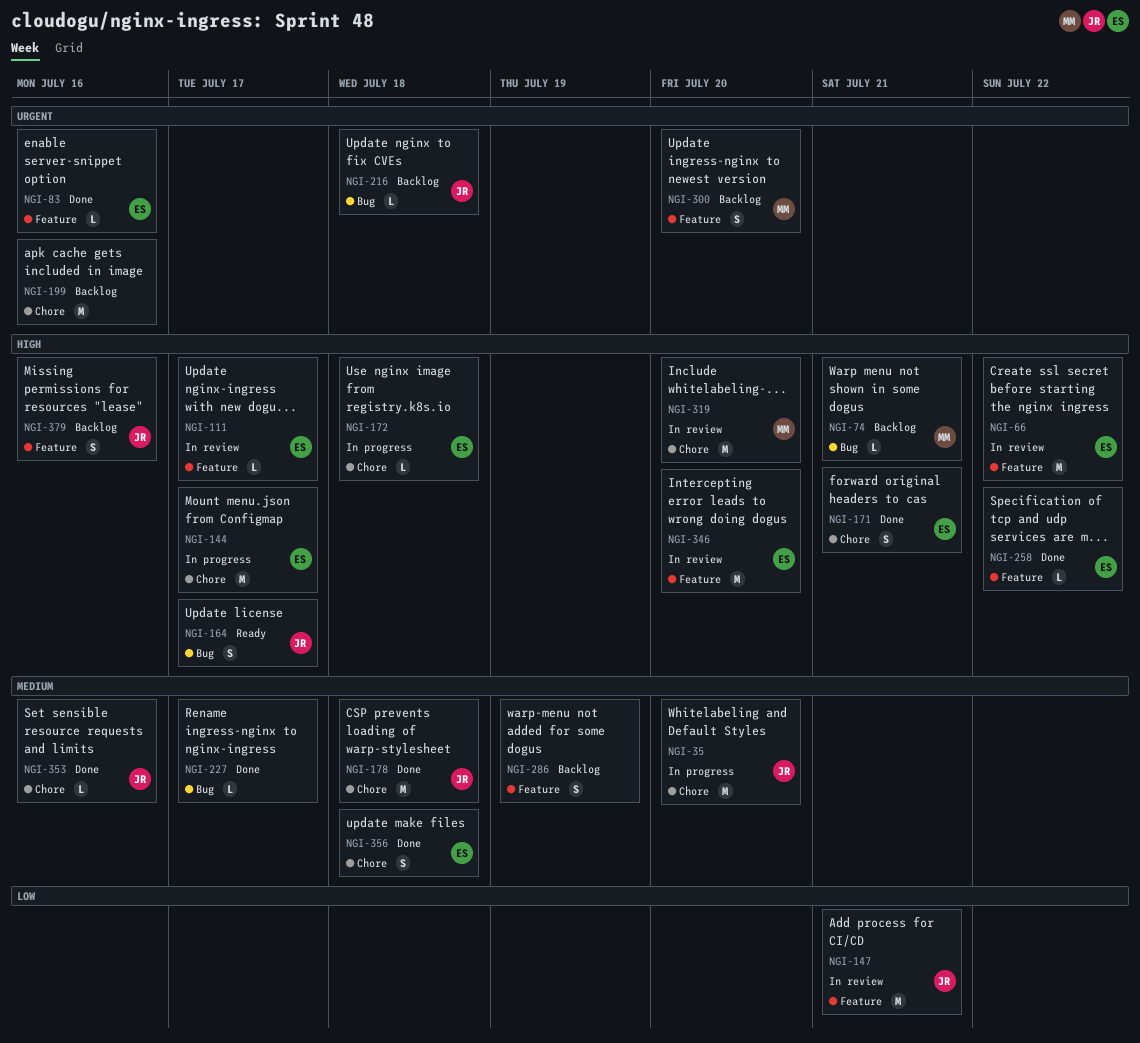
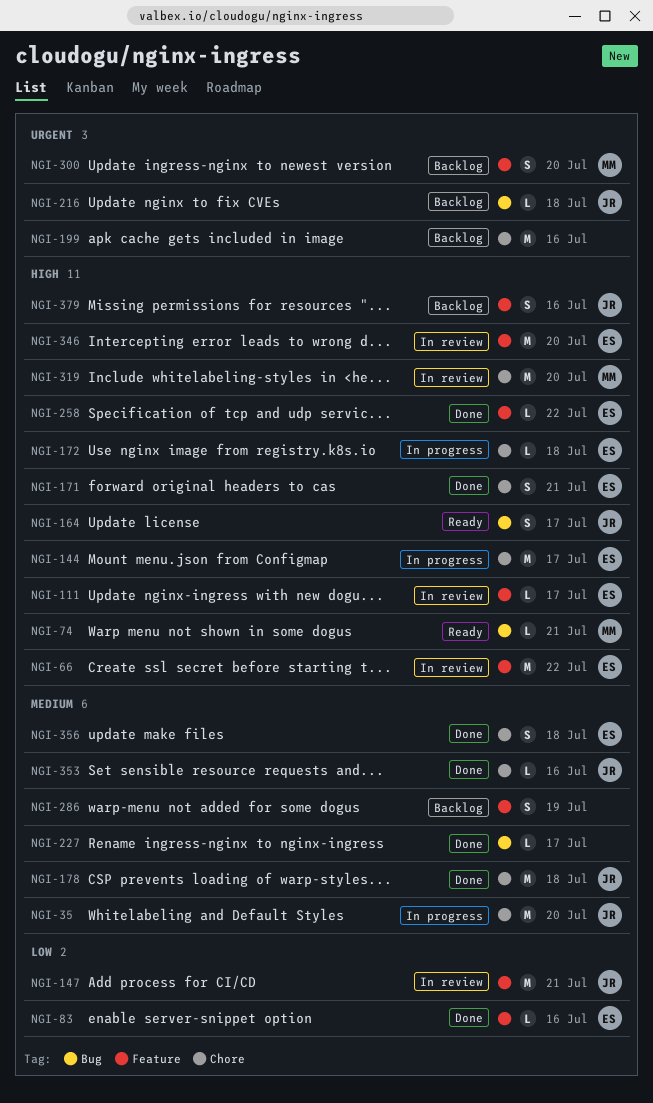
NGI-74, status: Backlog -> Ready
NGI-83, priority: Urgent -> Low

